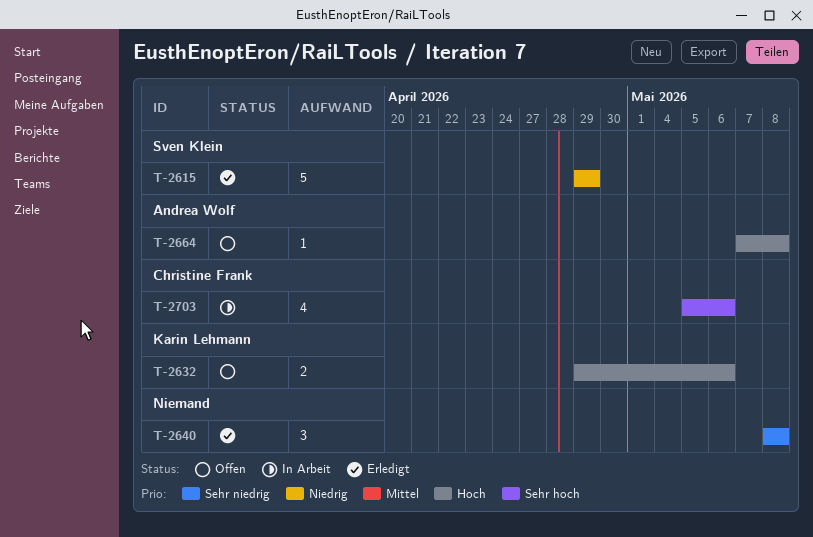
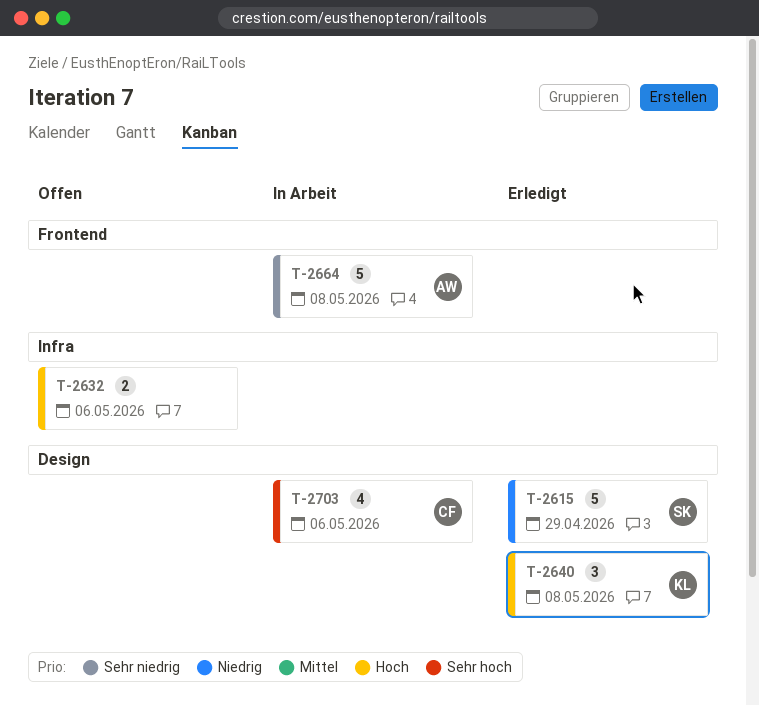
T-2632, owner: Karin Lehmann -> none
T-2640, owner: none -> Karin Lehmann
T-2640, priority: Sehr niedrig -> Hoch
T-2664, status: Offen -> In Arbeit
T-2664, priority: Hoch -> Sehr niedrig
T-2664, estimate: 1 -> 5

